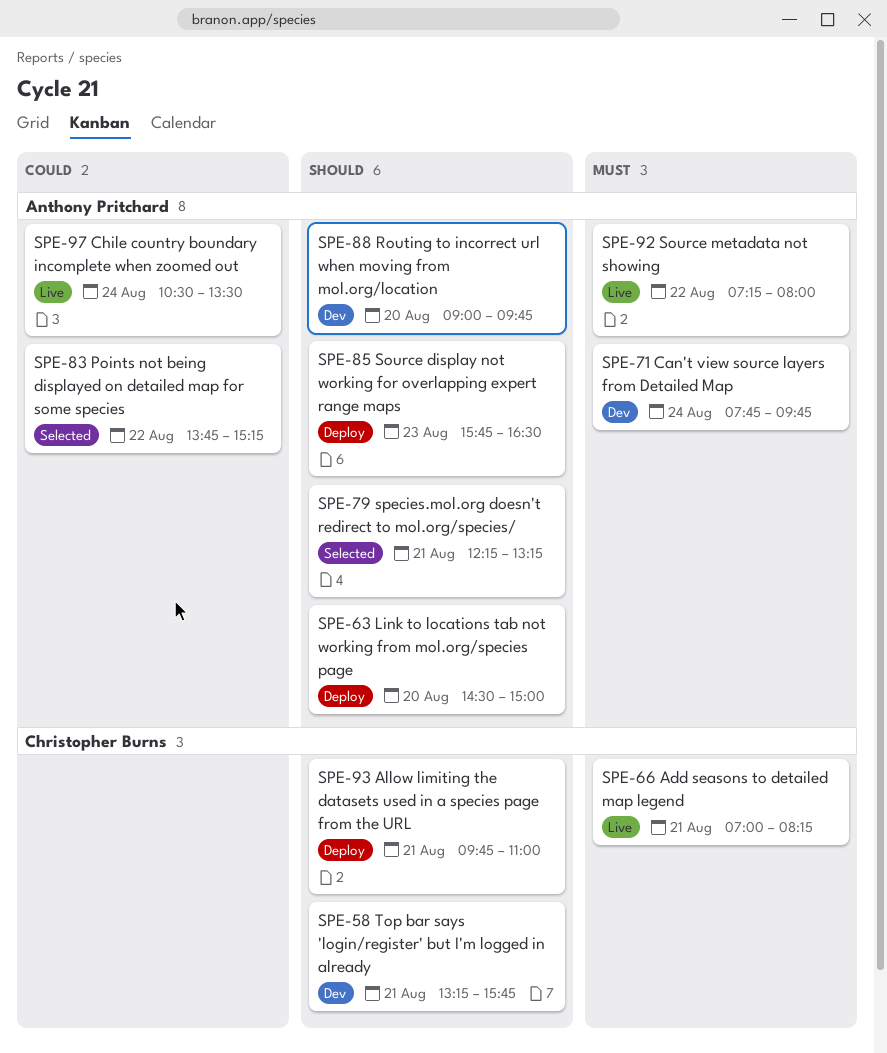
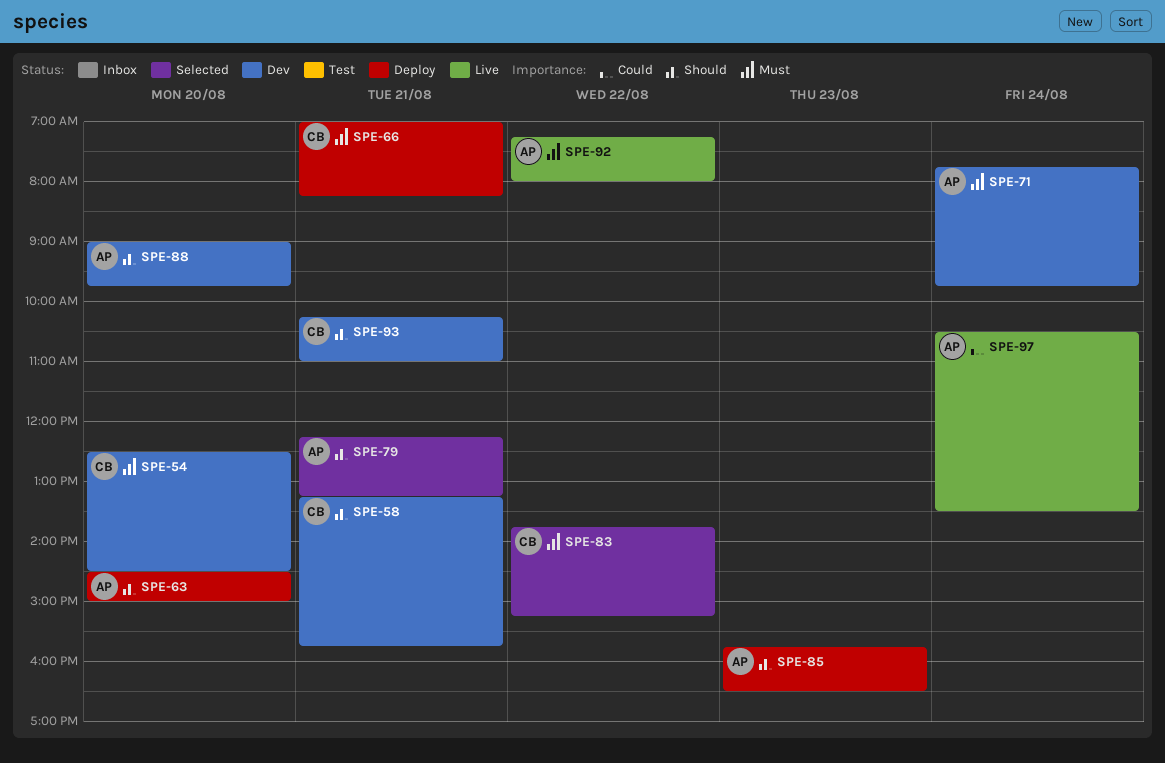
SPE-54: none -> present
SPE-66, status: Live -> Deploy
SPE-83, owner: Anthony Pritchard -> Christopher Burns
SPE-83, priority: Could -> Must
SPE-93, status: Deploy -> Dev
SPE-93, begins: 09:45 -> 10:15

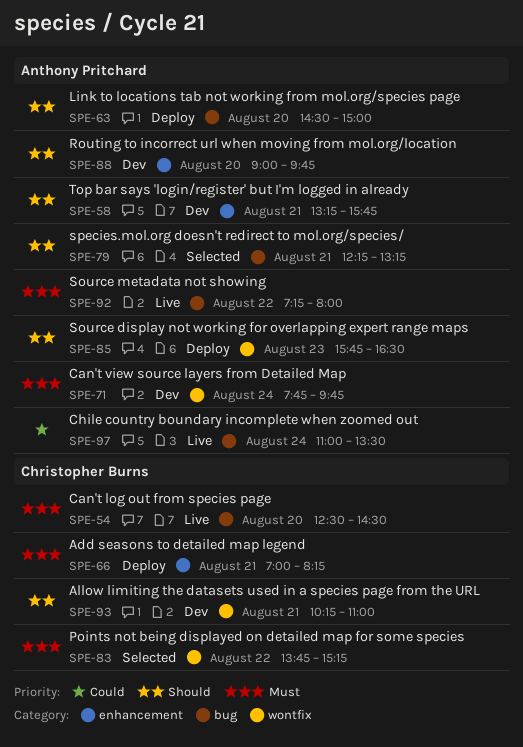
SPE-54, status: Dev -> Live
SPE-58, owner: Christopher Burns -> Anthony Pritchard
SPE-97, begins: 10:30 -> 11:00

